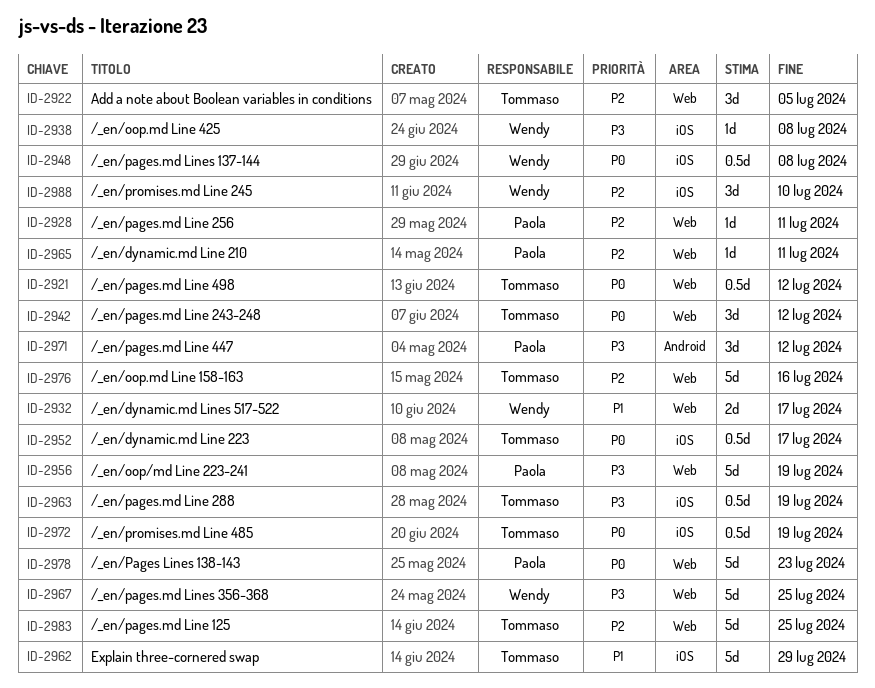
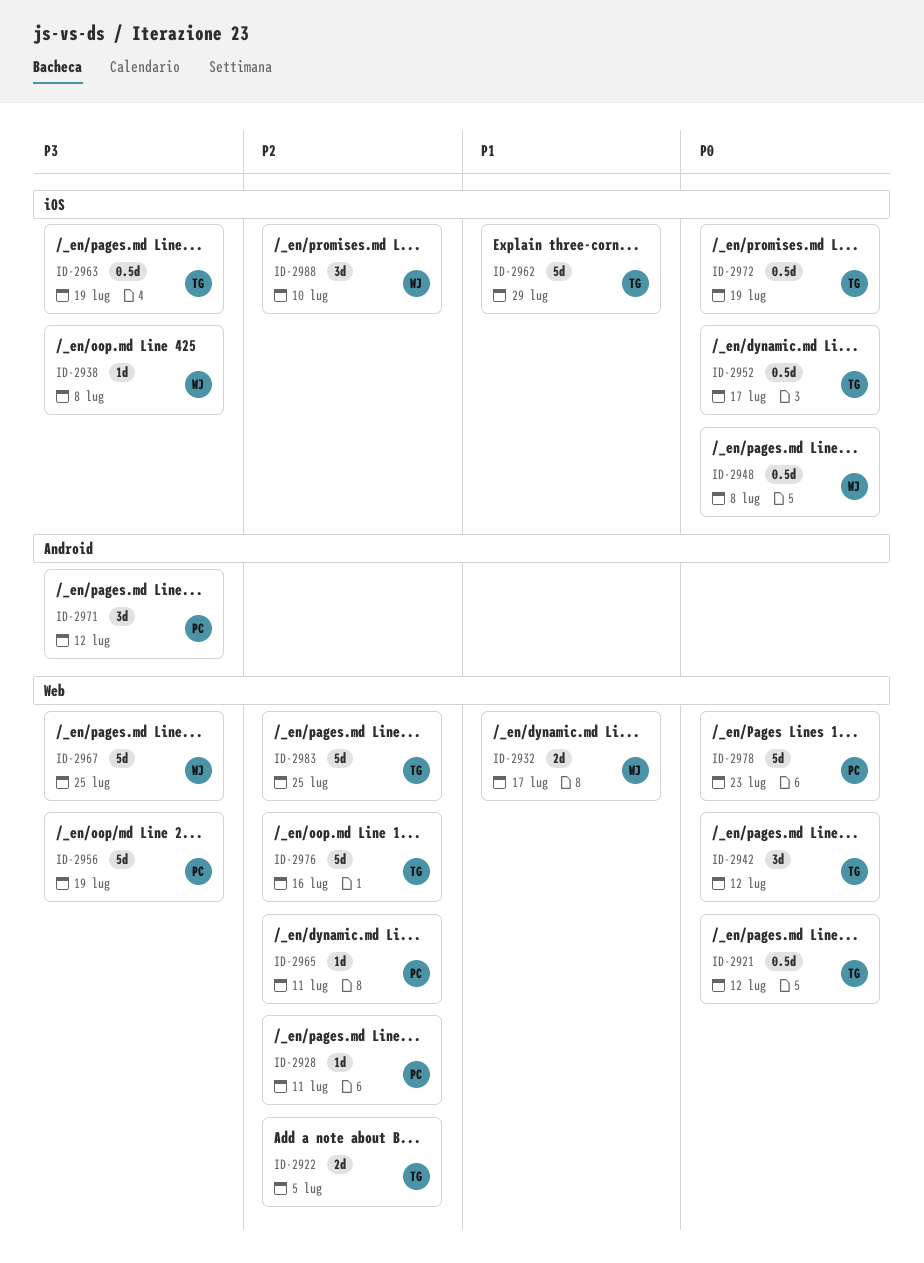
ID-2922, estimate: 3d -> 2d

